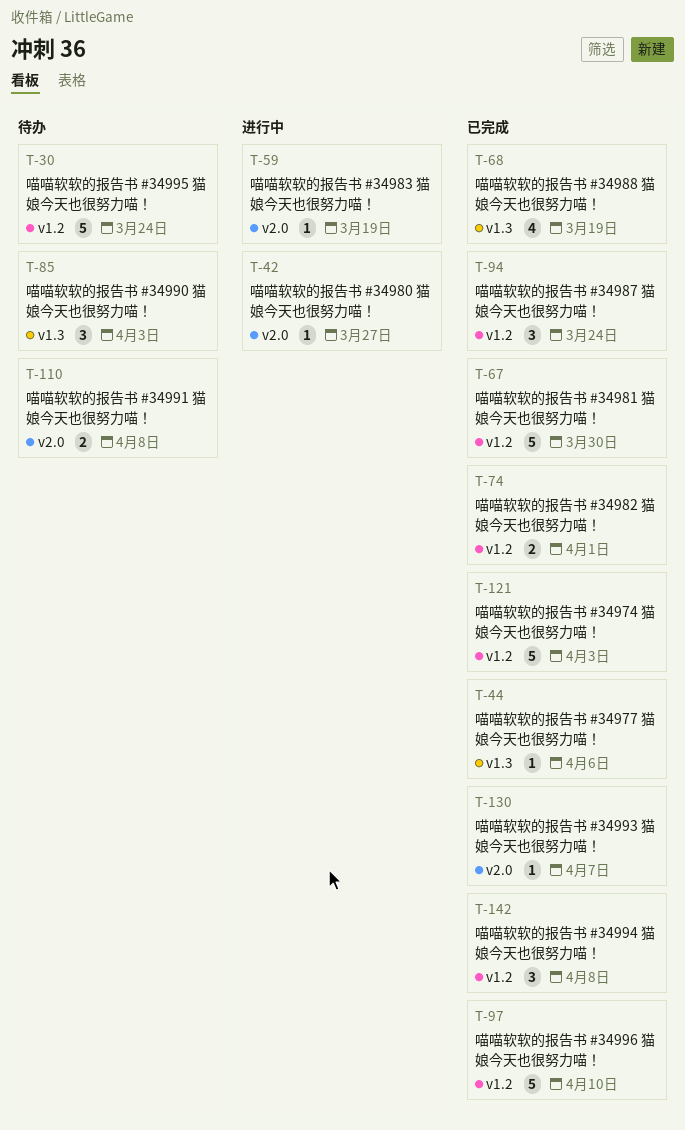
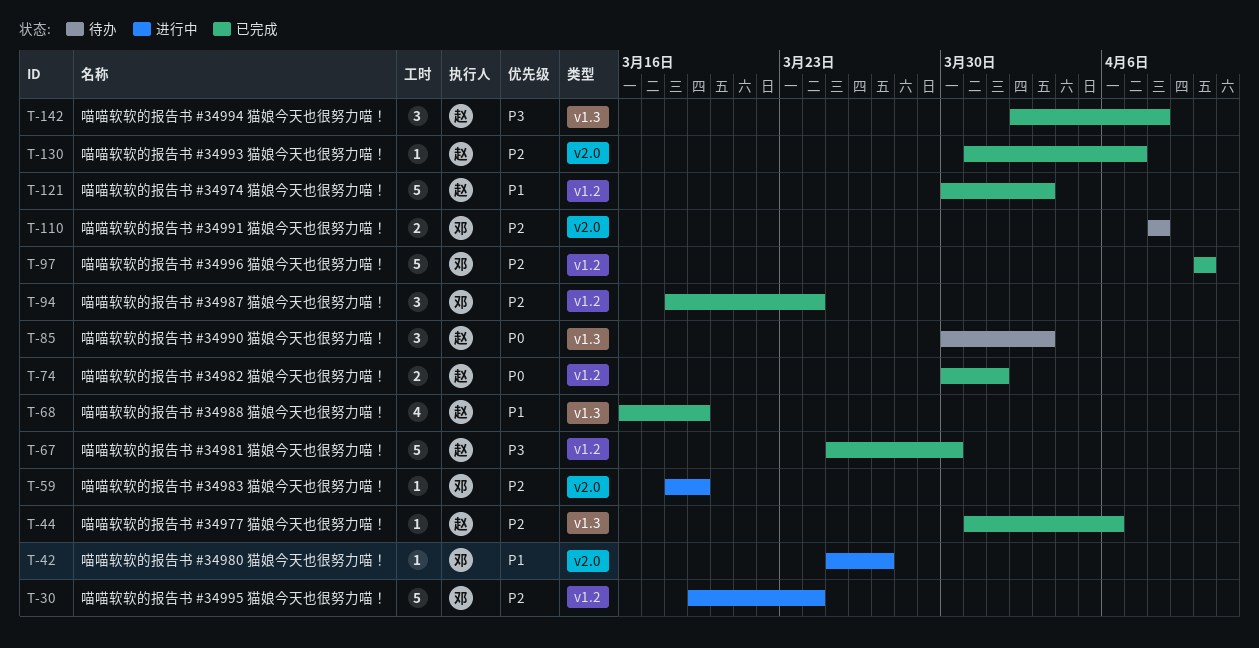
T-30, status: 待办 -> 进行中
T-142, label: v1.2 -> v1.3

